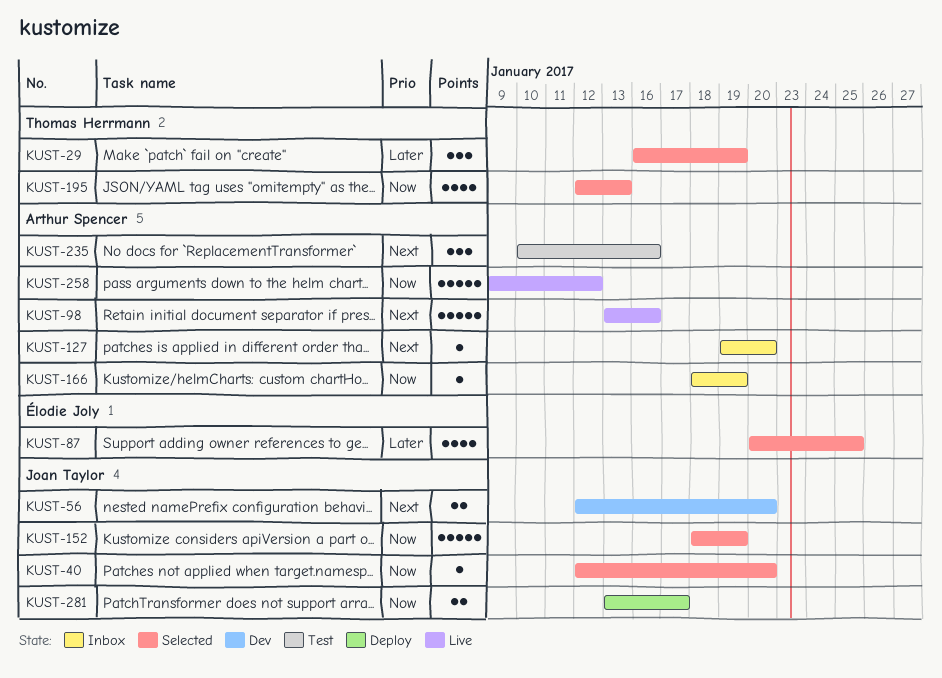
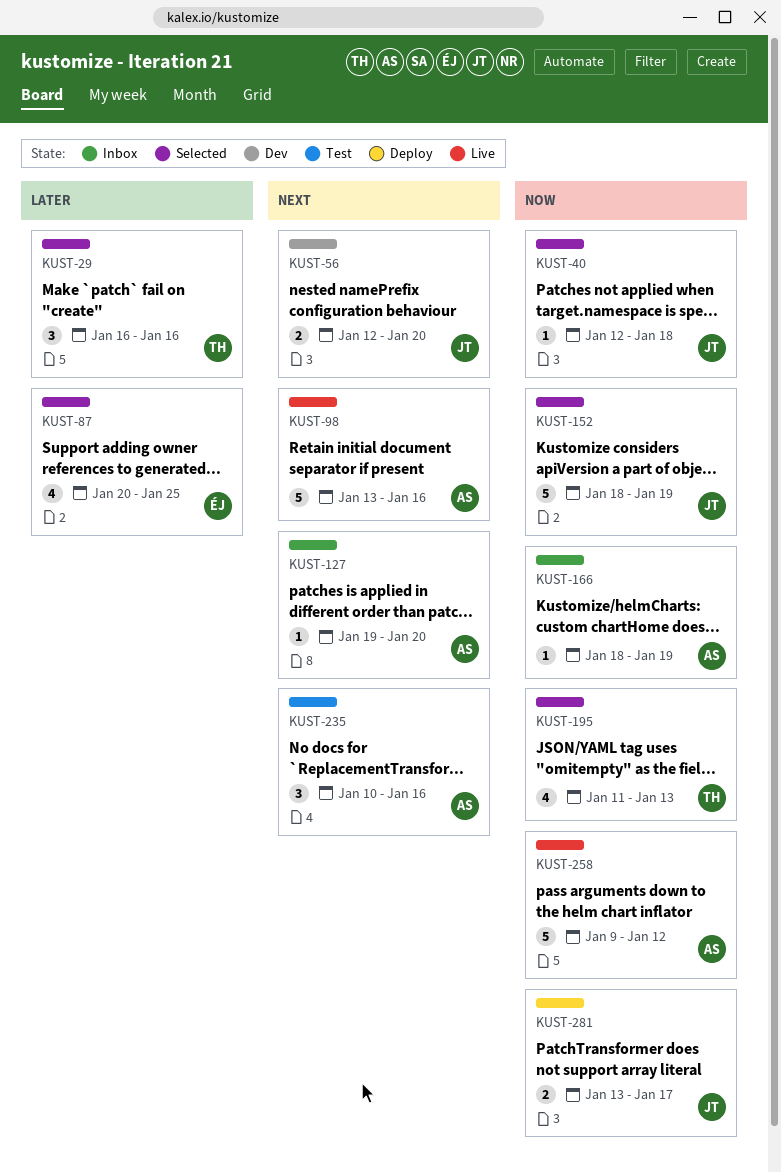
KUST-29, due: Jan 19 -> Jan 16
KUST-40, due: Jan 20 -> Jan 18
KUST-195, start: Jan 12 -> Jan 11

